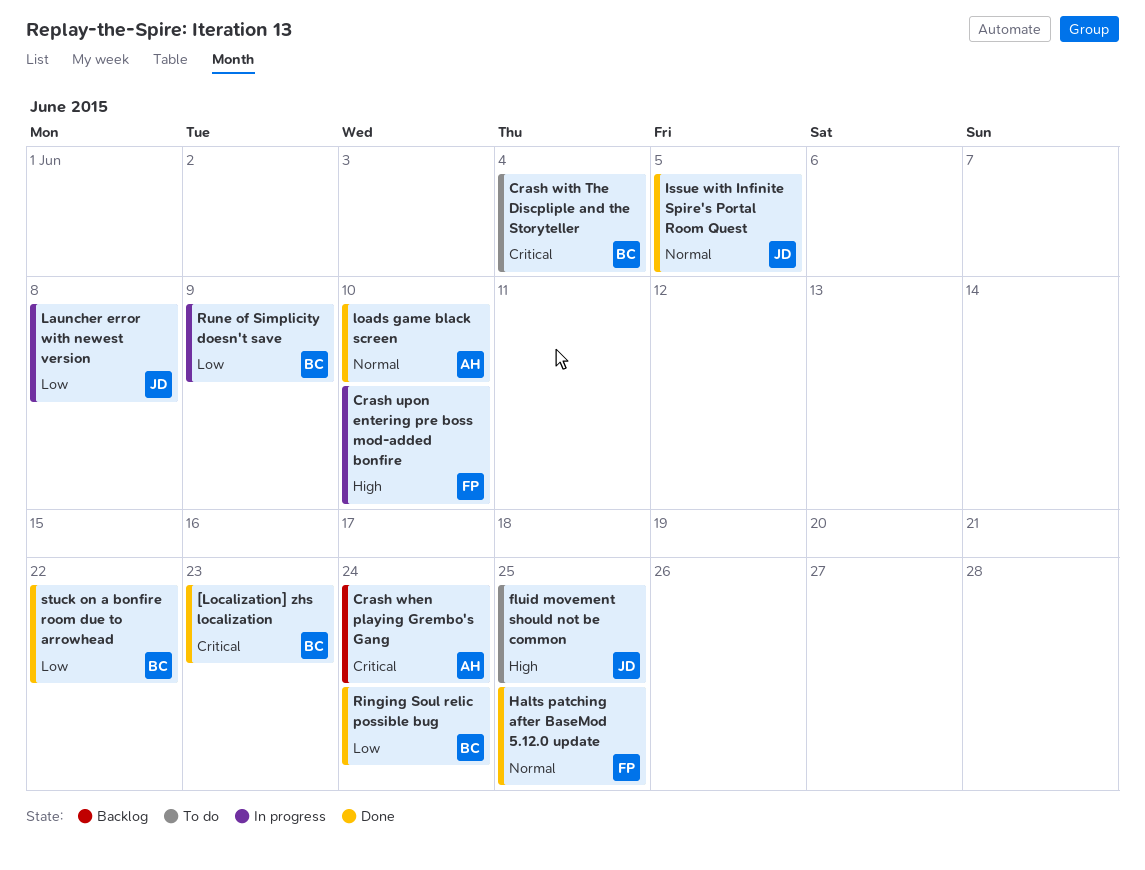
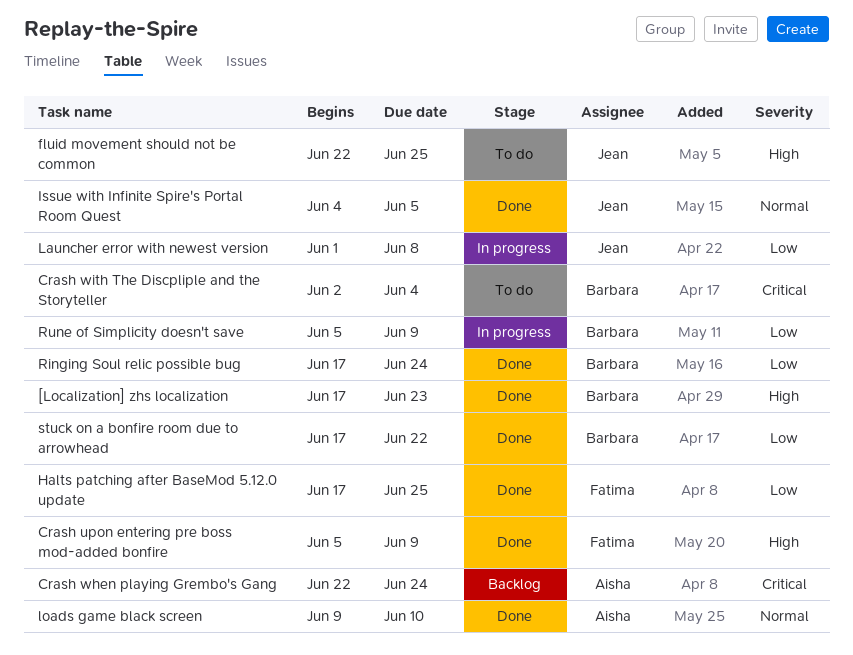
[Localization] zhs localization, priority: Critical -> High
Crash upon entering pre boss mod-added bonfire, status: In progress -> Done
Crash upon entering pre boss mod-added bonfire, due: Jun 10 -> Jun 9
Halts patching after BaseMod 5.12.0 update, priority: Normal -> Low

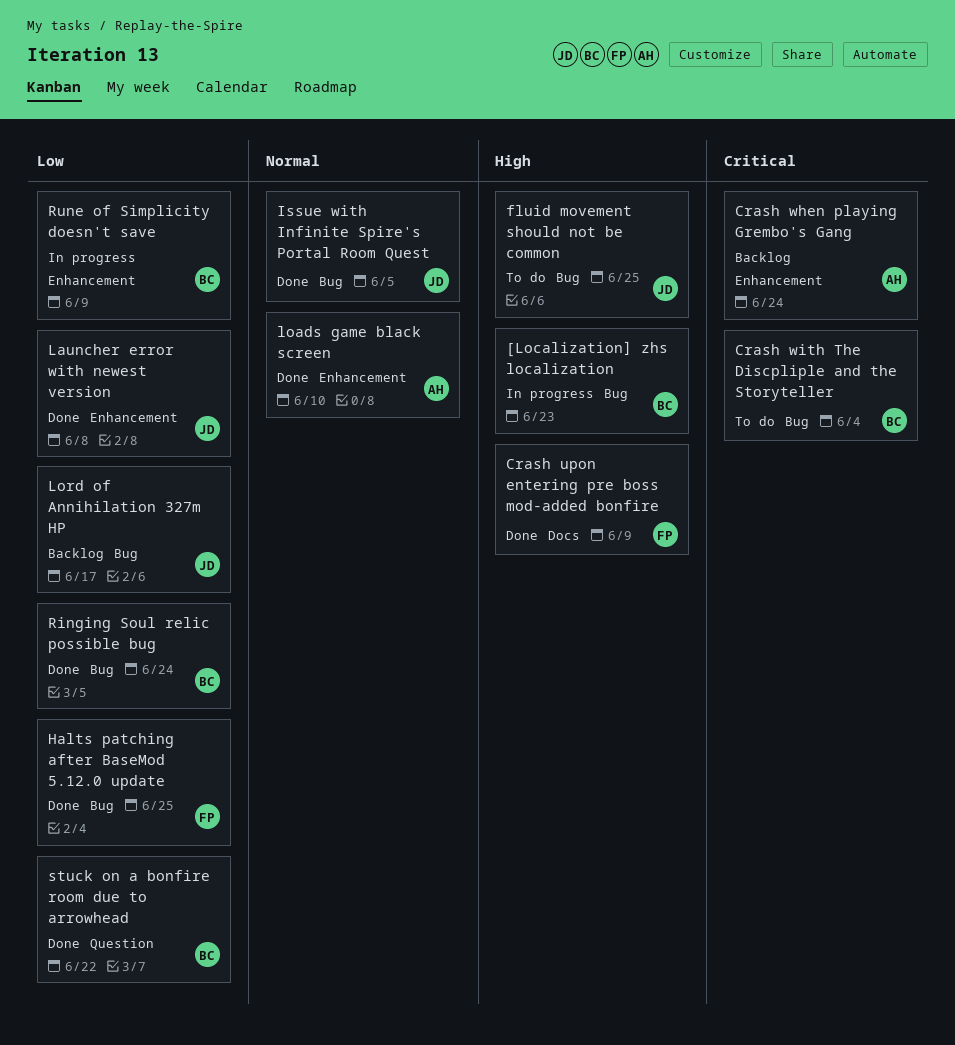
[Localization] zhs localization, status: Done -> In progress
Launcher error with newest version, status: In progress -> Done
Lord of Annihilation 327m HP: none -> present

